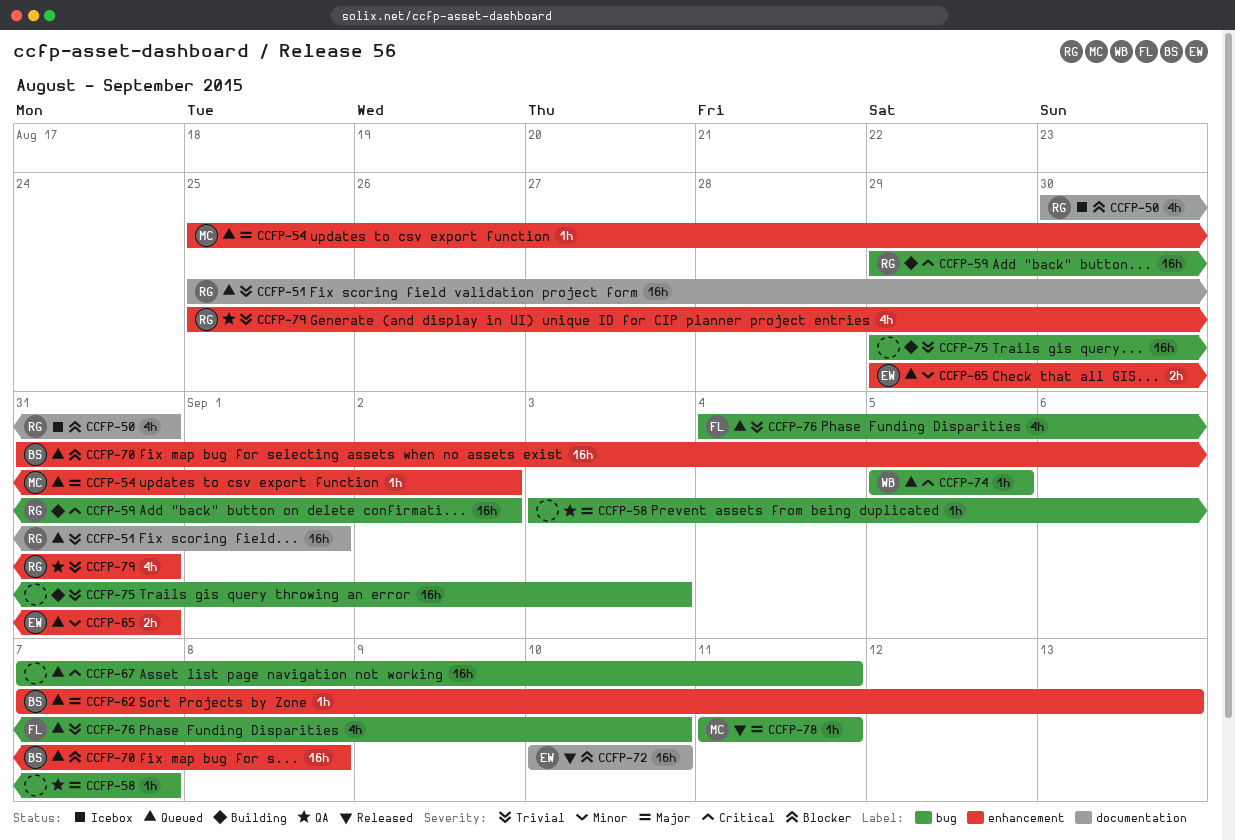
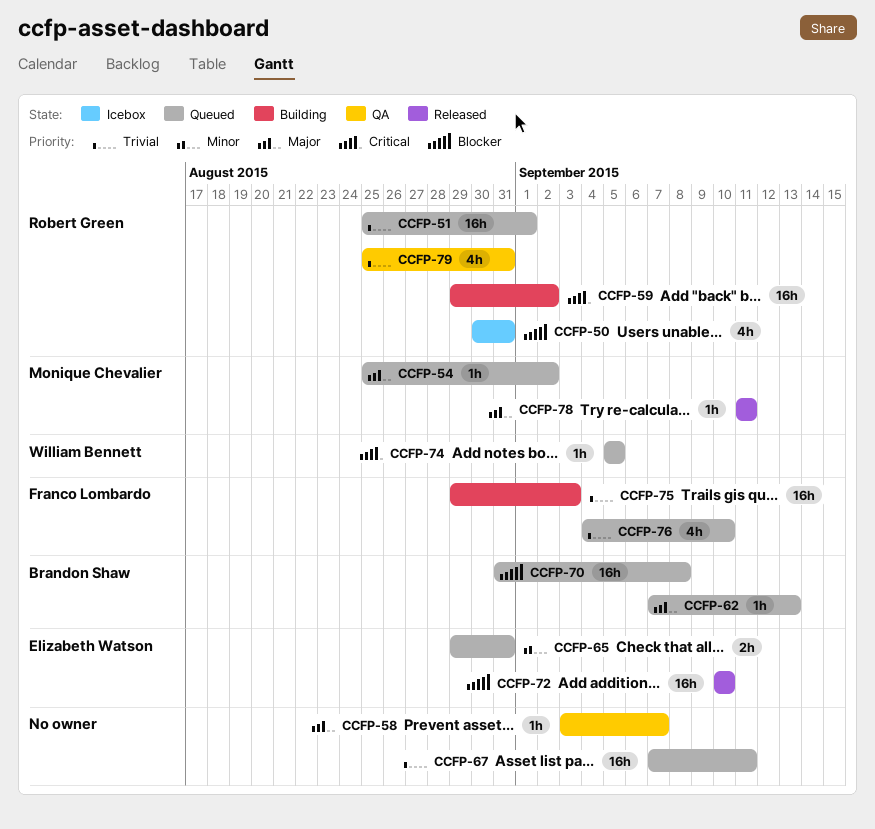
CCFP-67, priority: Critical -> Trivial
CCFP-75, owner: none -> Franco Lombardo

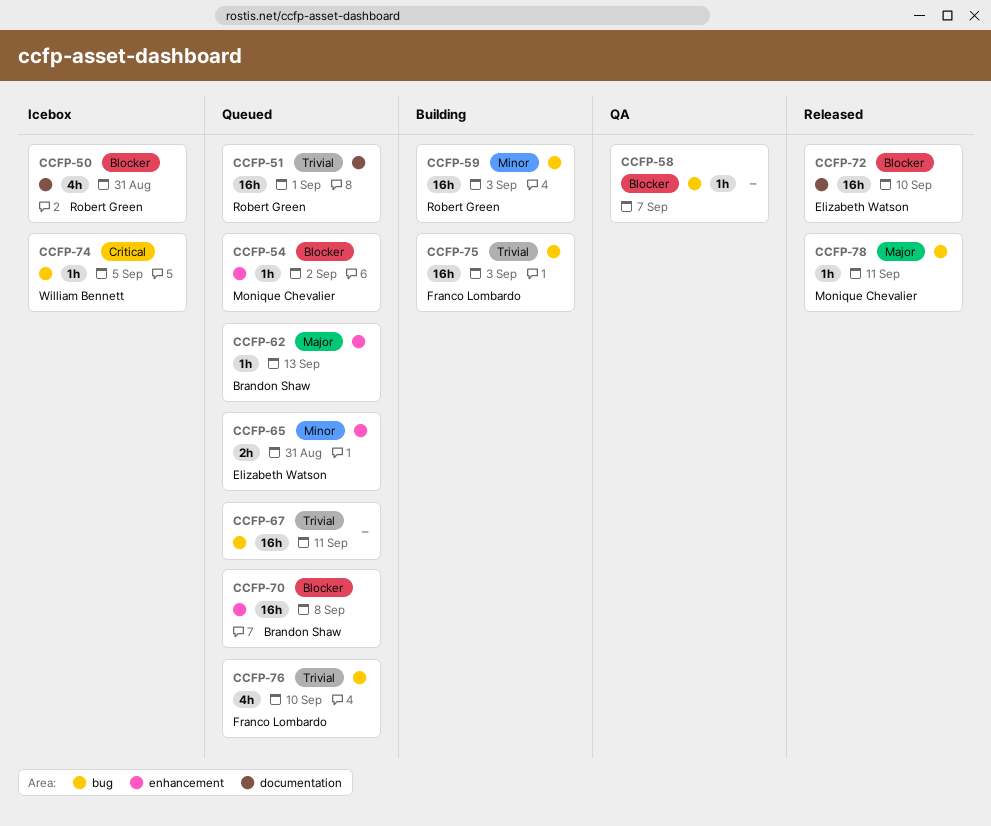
CCFP-54, priority: Major -> Blocker
CCFP-58, priority: Major -> Blocker
CCFP-59, priority: Critical -> Minor
CCFP-59, due: Sep 2 -> Sep 3
CCFP-74, status: Queued -> Icebox
CCFP-79: present -> none

